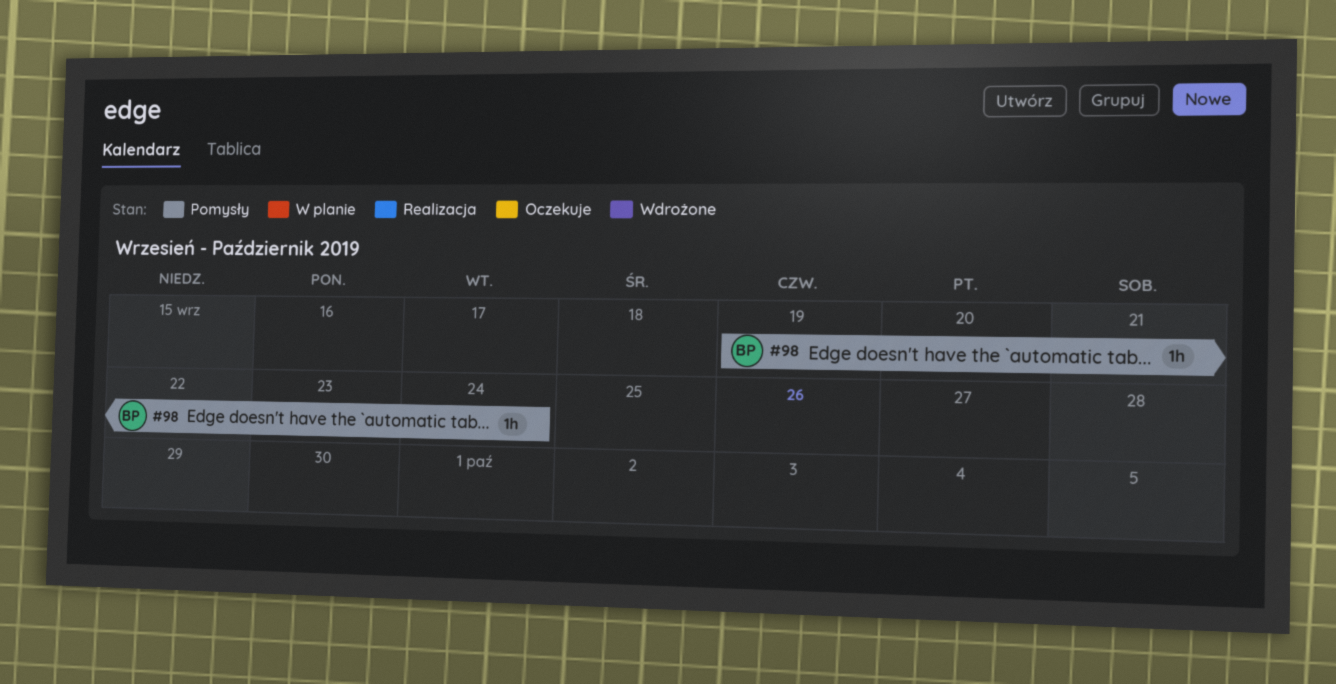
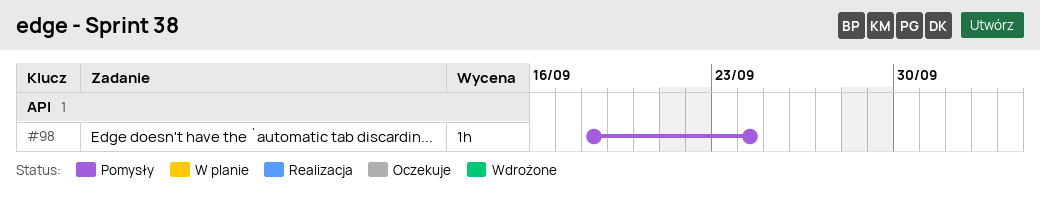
#98, start: Sep 19 -> Sep 18

